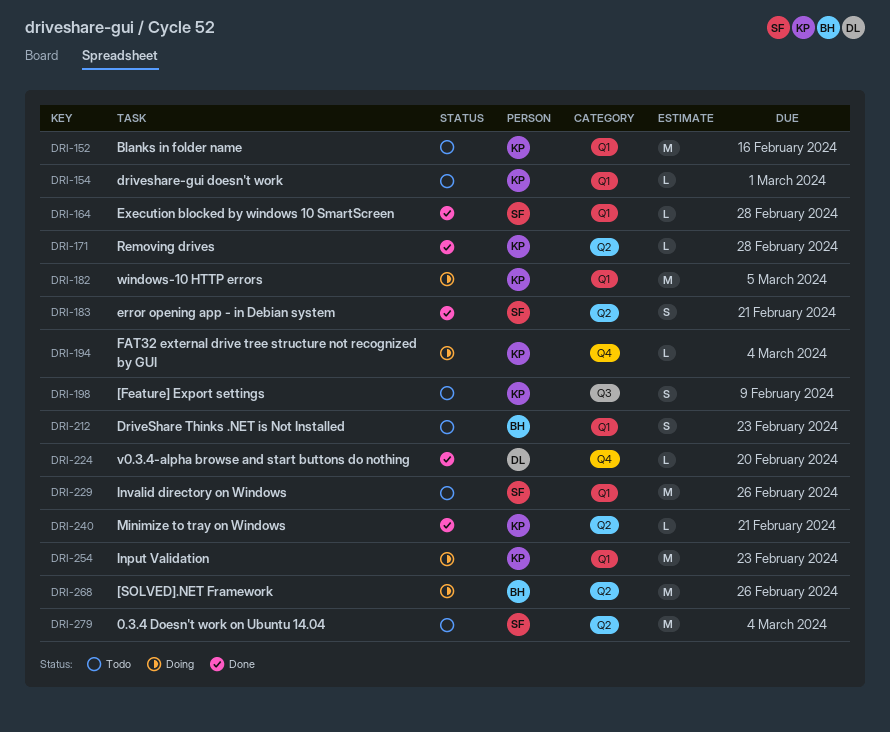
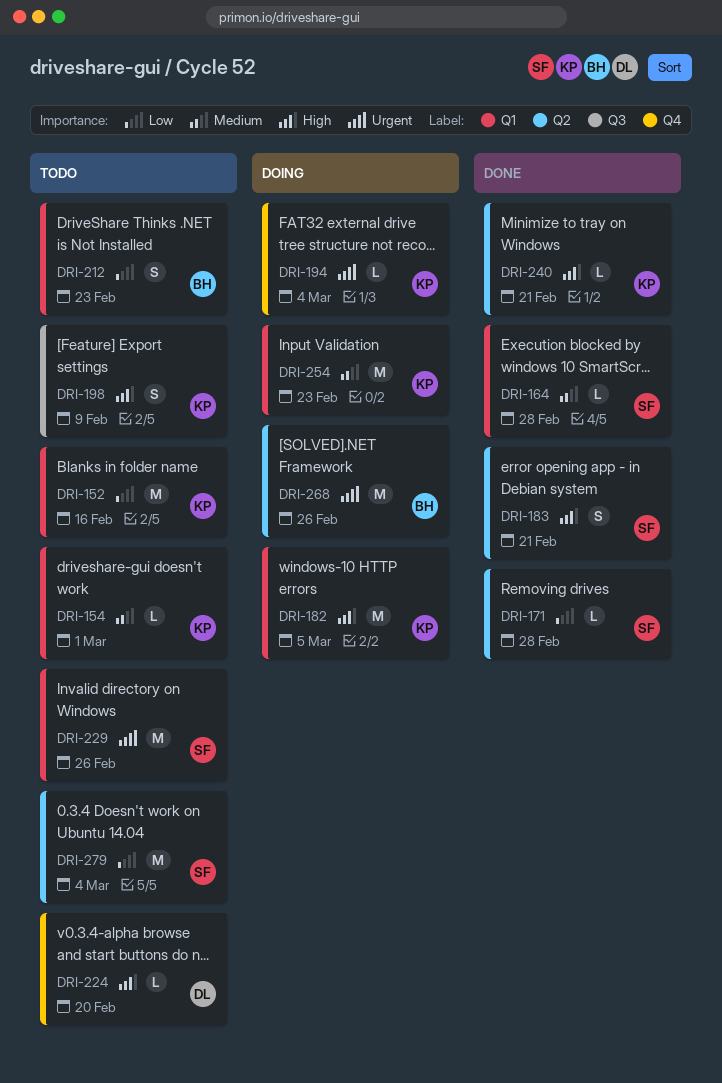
DRI-171, owner: KP -> SF
DRI-224, status: Done -> Todo

